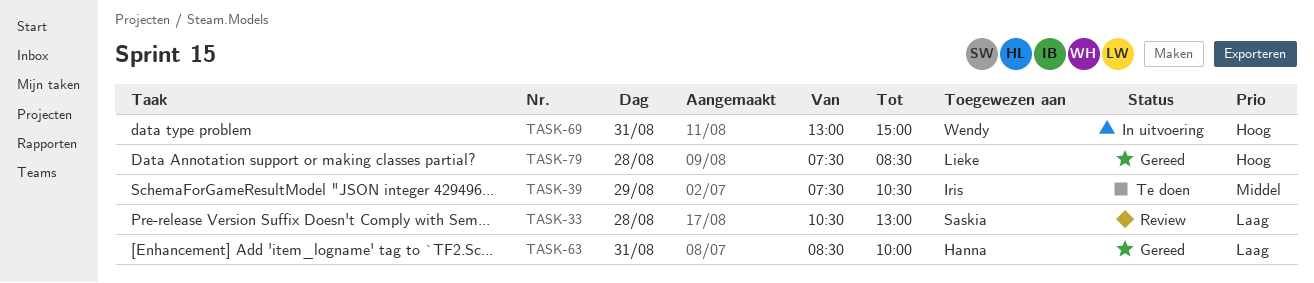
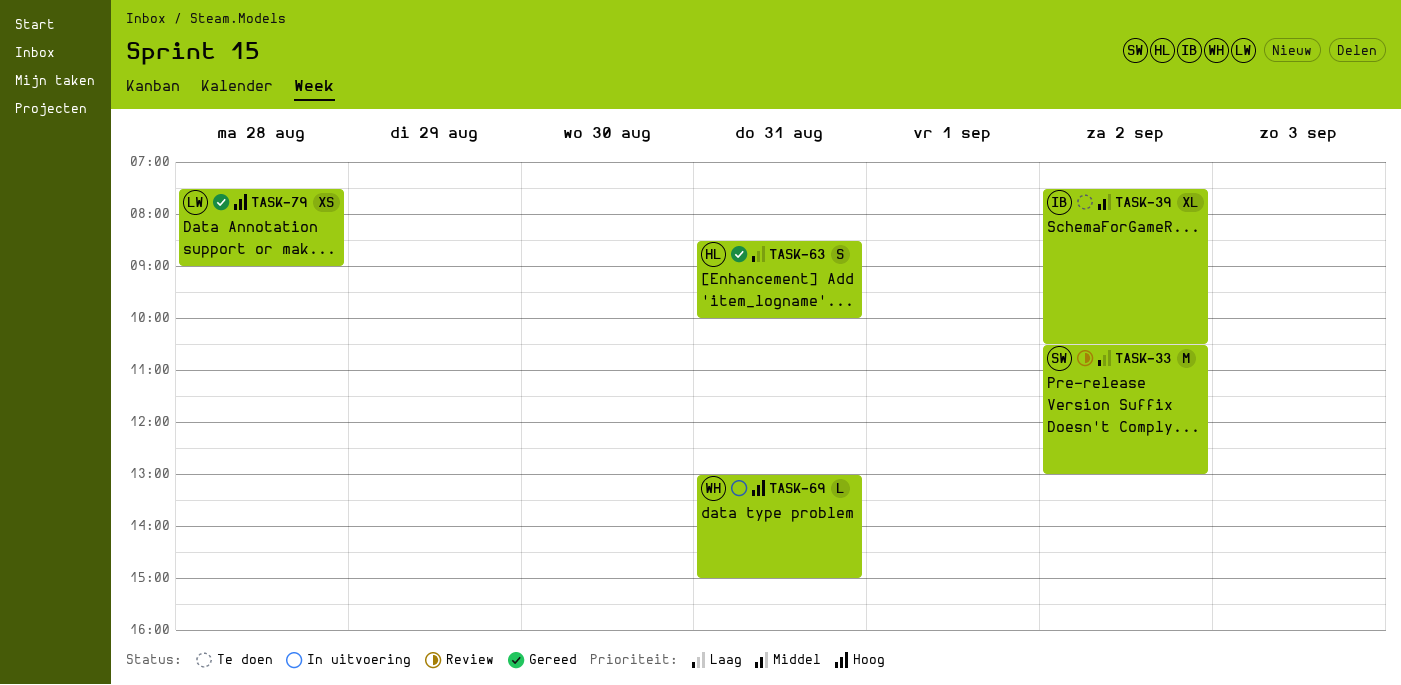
TASK-33, day: Aug 28 -> Sep 2
TASK-39, day: Aug 29 -> Sep 2
TASK-79, ends: 08:30 -> 09:00

